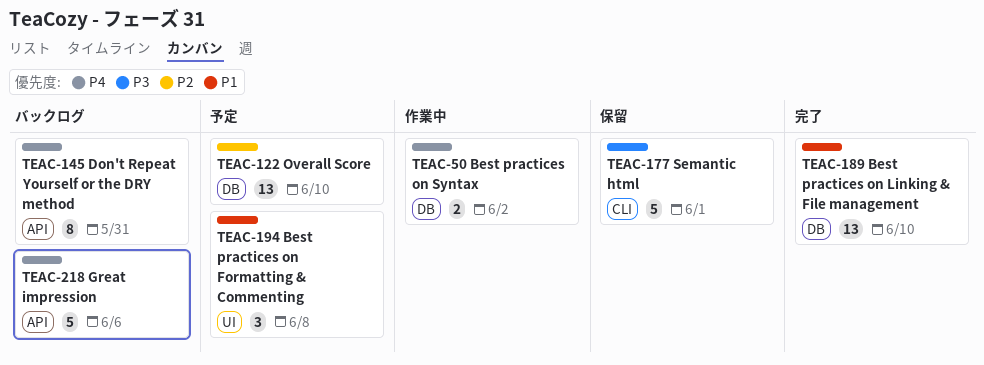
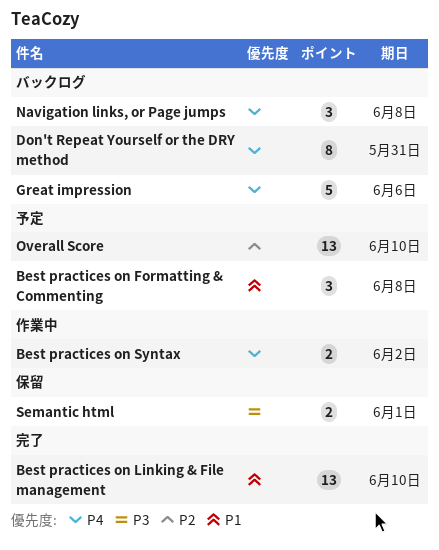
Navigation links, or Page jumps: none -> present
Semantic html, estimate: 5 -> 2

